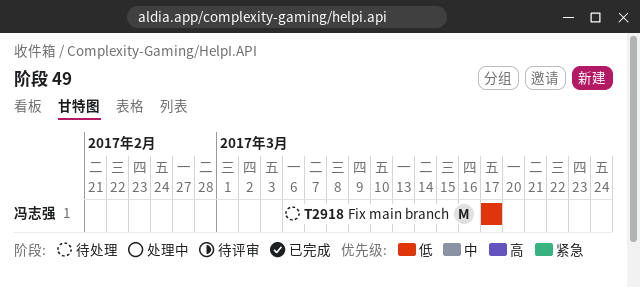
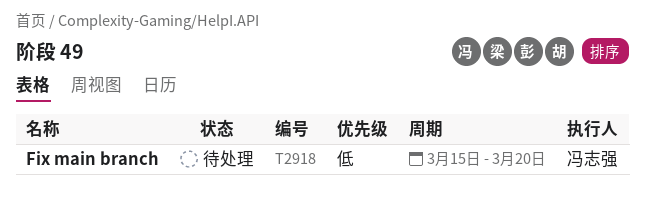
T2918, start: Mar 17 -> Mar 15
T2918, due: Mar 17 -> Mar 20

